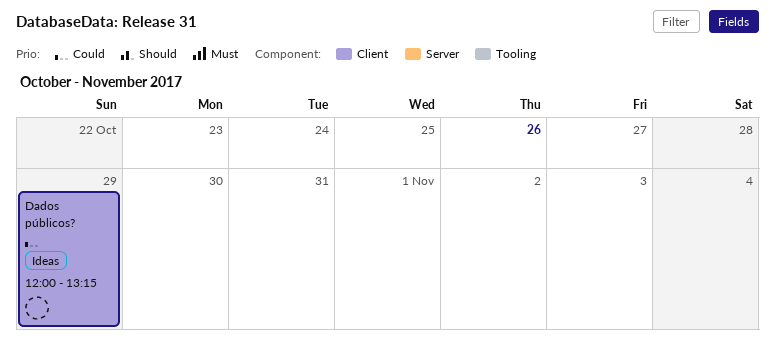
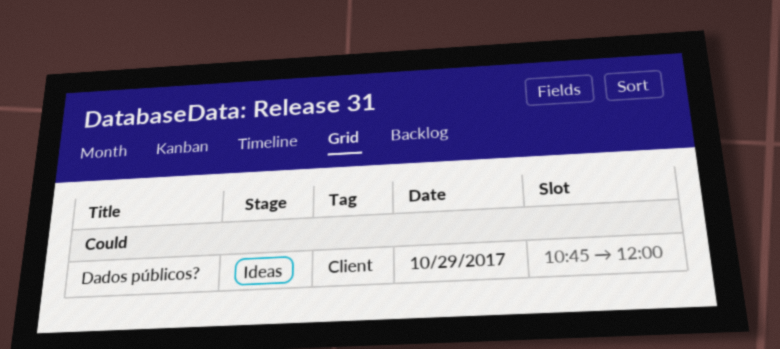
Dados públicos?, begins: 12:00 -> 10:45
Dados públicos?, ends: 13:15 -> 12:00

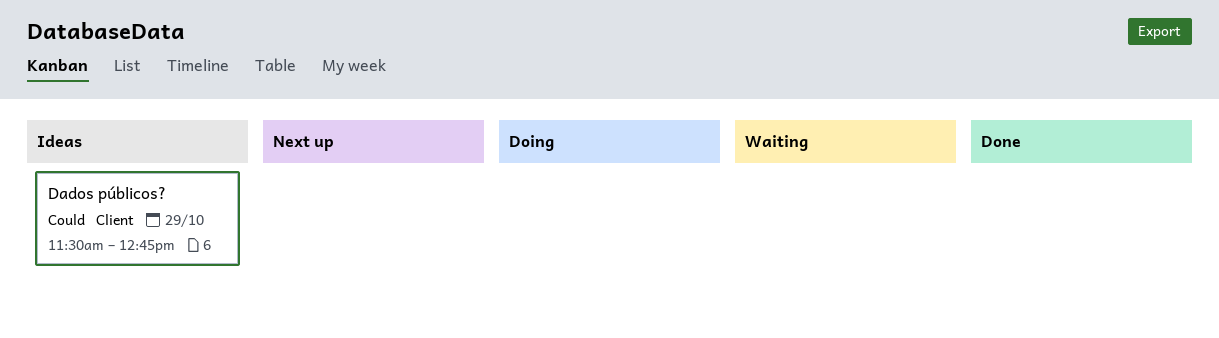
Dados públicos?, begins: 10:45 -> 11:30
Dados públicos?, ends: 12:00 -> 12:45

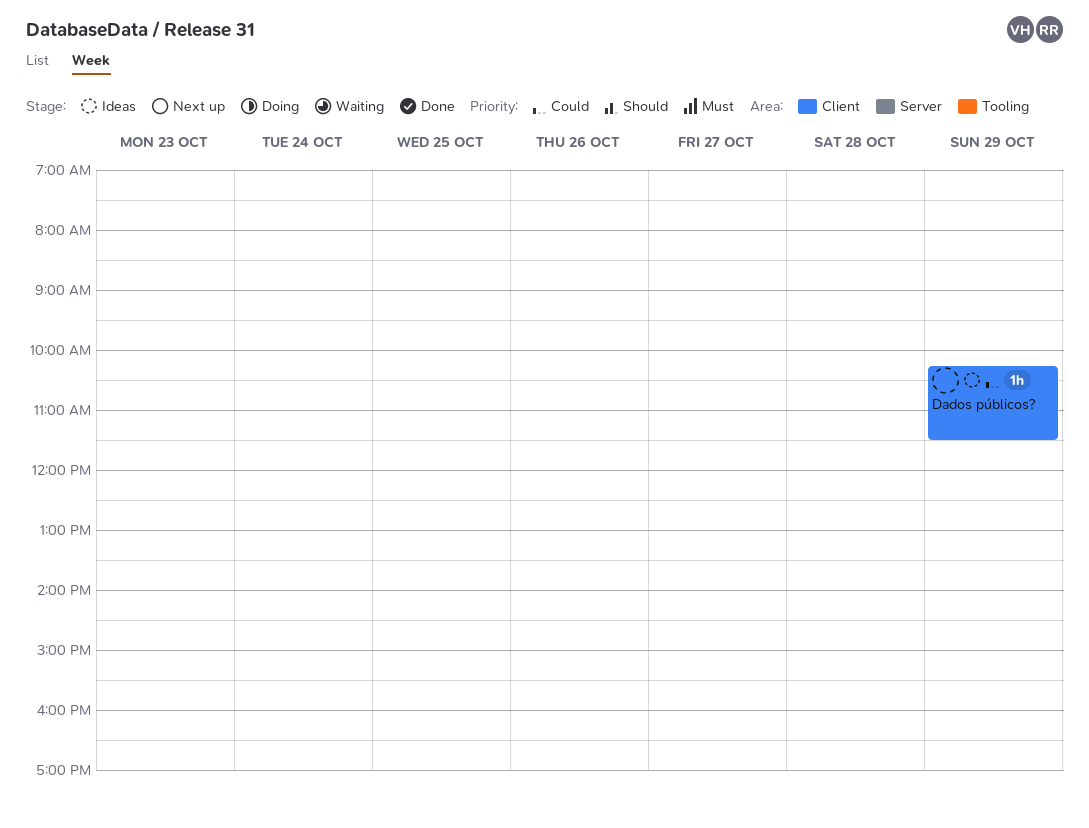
Dados públicos?, begins: 11:30 -> 10:15
Dados públicos?, ends: 12:45 -> 11:30

